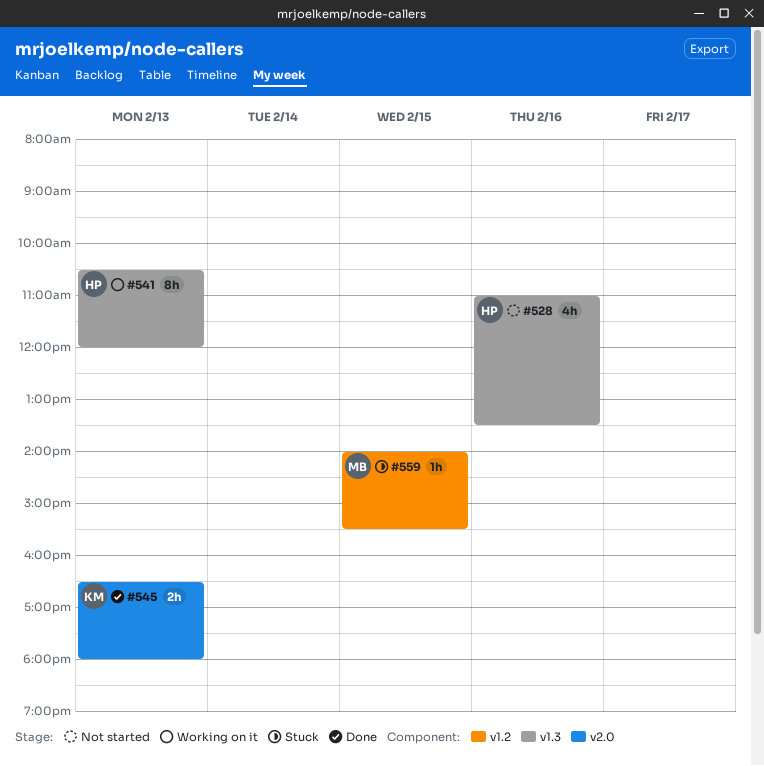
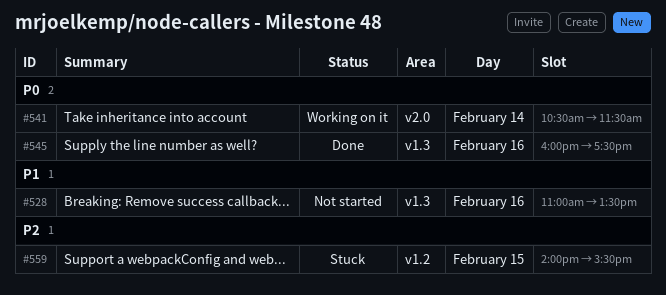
#541, label: v1.3 -> v2.0
#541, day: Feb 13 -> Feb 14
#541, ends: 12:00 -> 11:30
#545, label: v2.0 -> v1.3
#545, day: Feb 13 -> Feb 16
#545, begins: 16:30 -> 16:00
#545, ends: 18:00 -> 17:30

